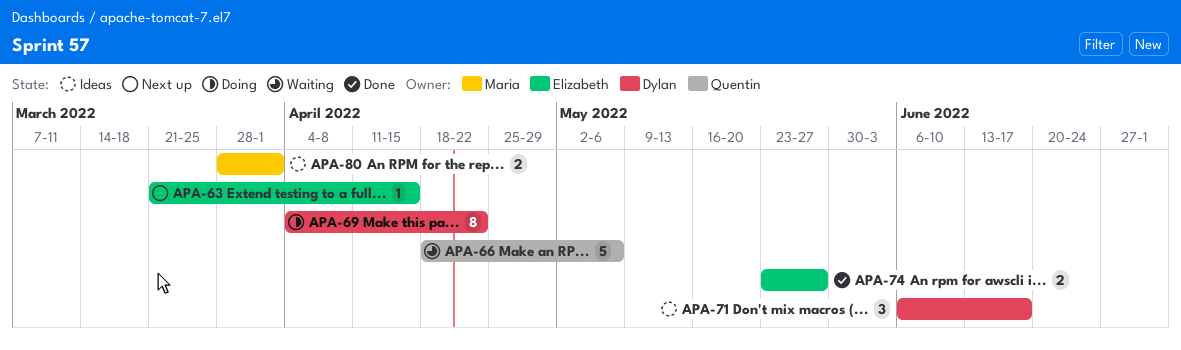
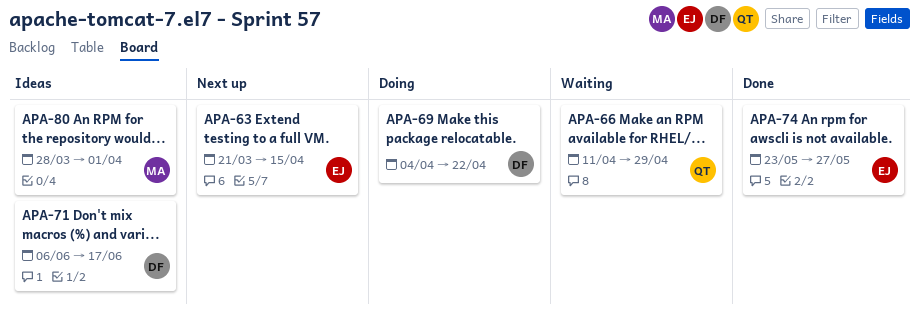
APA-66, start: Apr 18 -> Apr 11
APA-66, due: May 6 -> Apr 29

